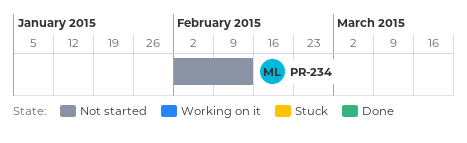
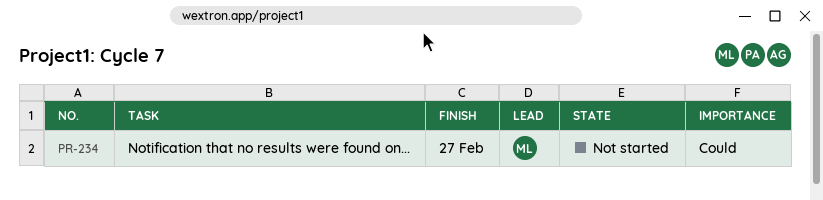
PR-234, due: Feb 13 -> Feb 27

